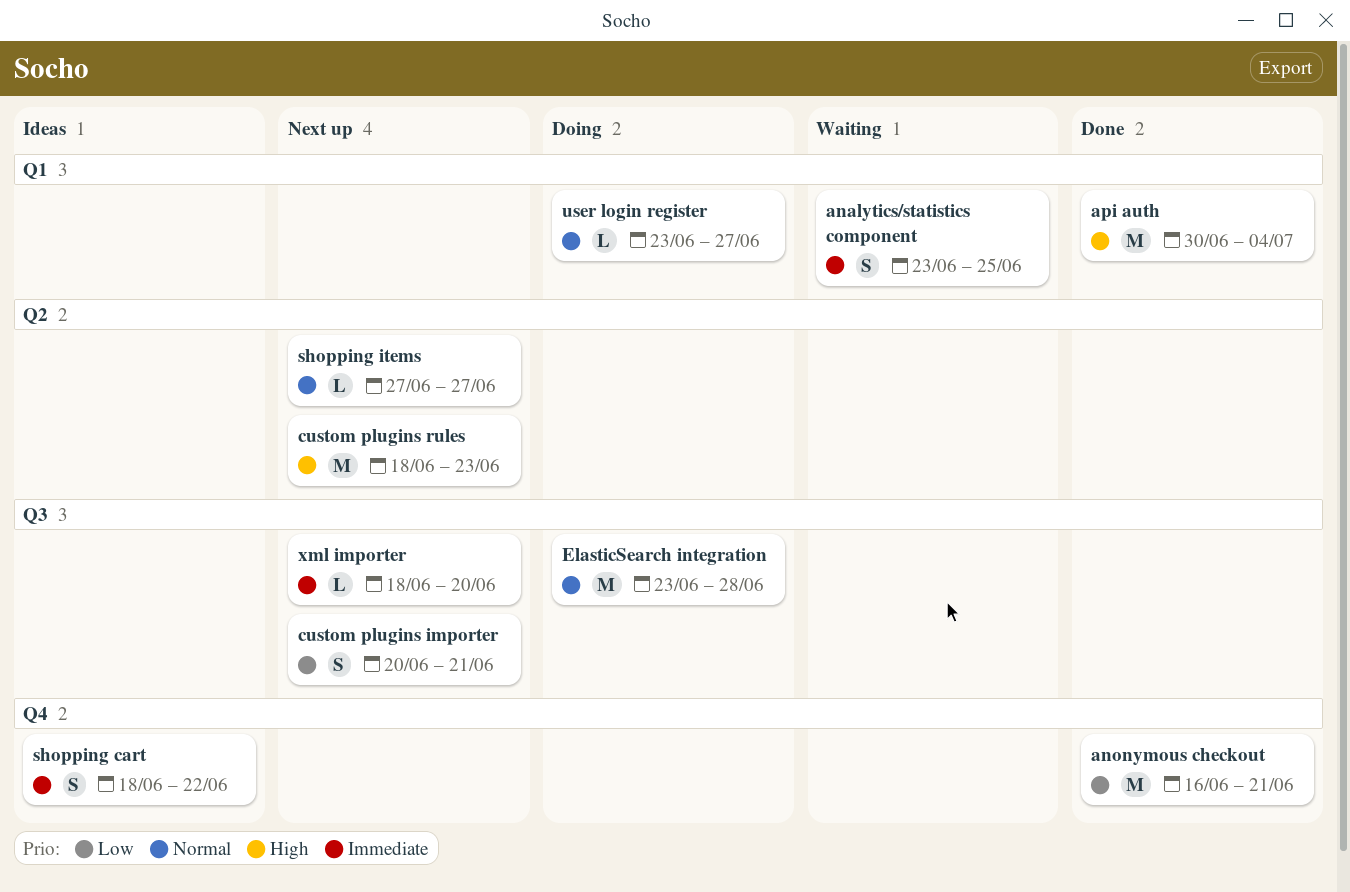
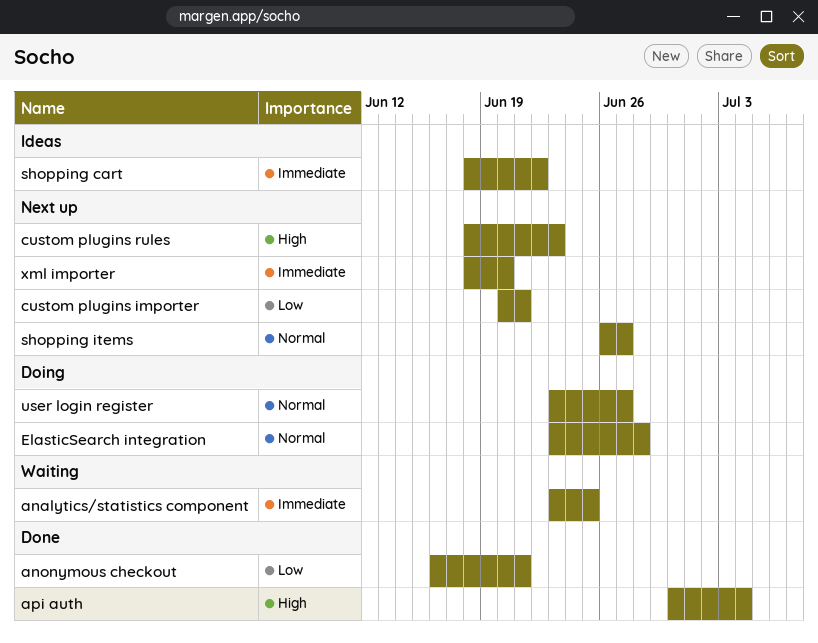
shopping items, start: Jun 27 -> Jun 26

